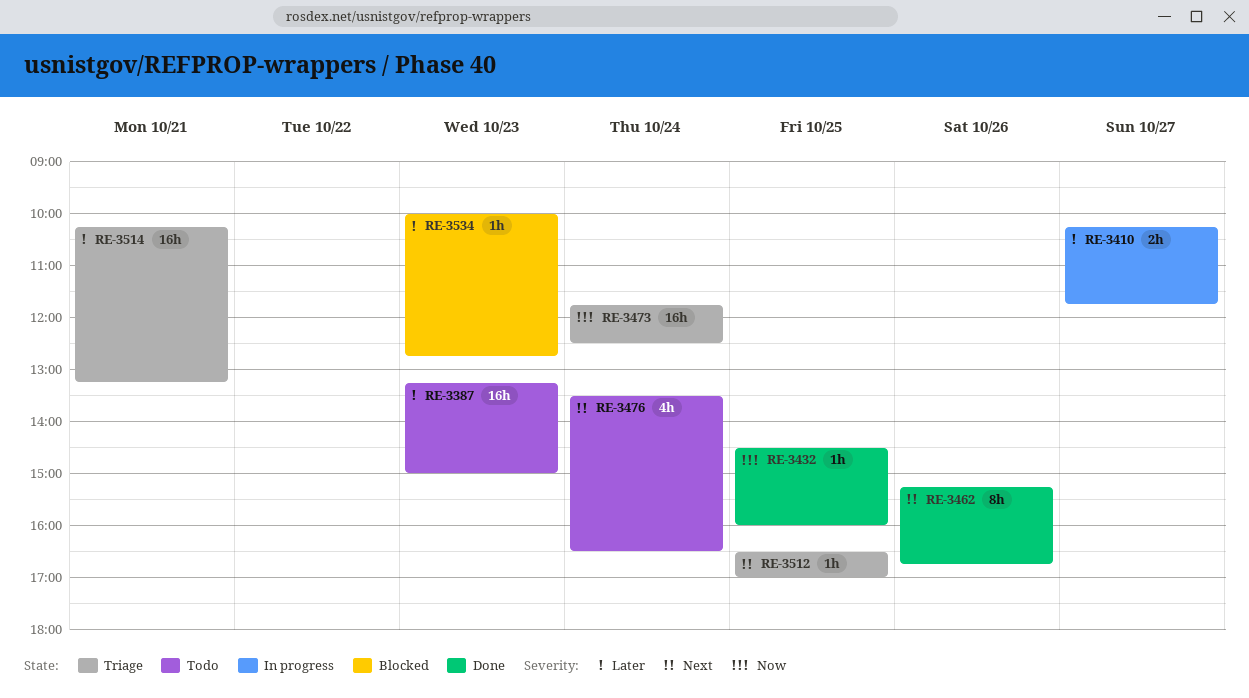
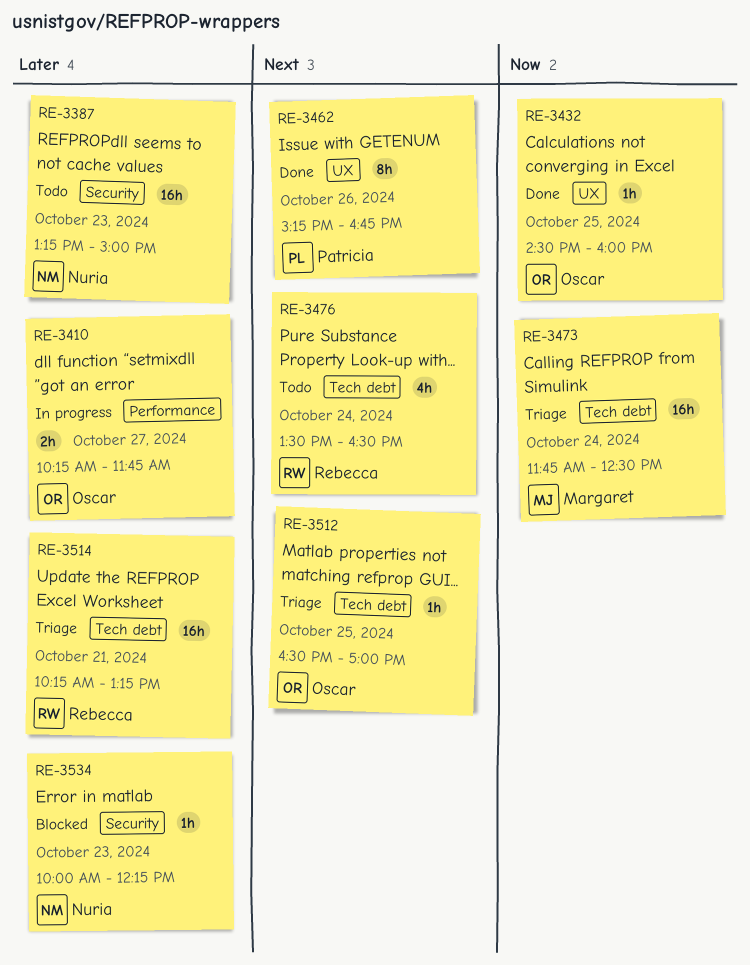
RE-3534, ends: 12:45 -> 12:15

